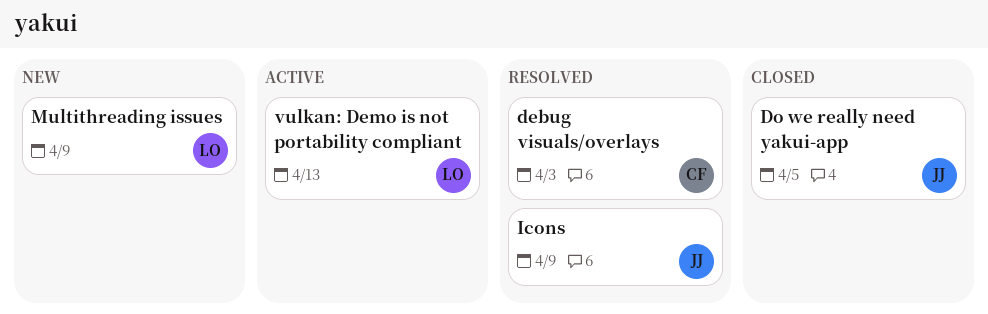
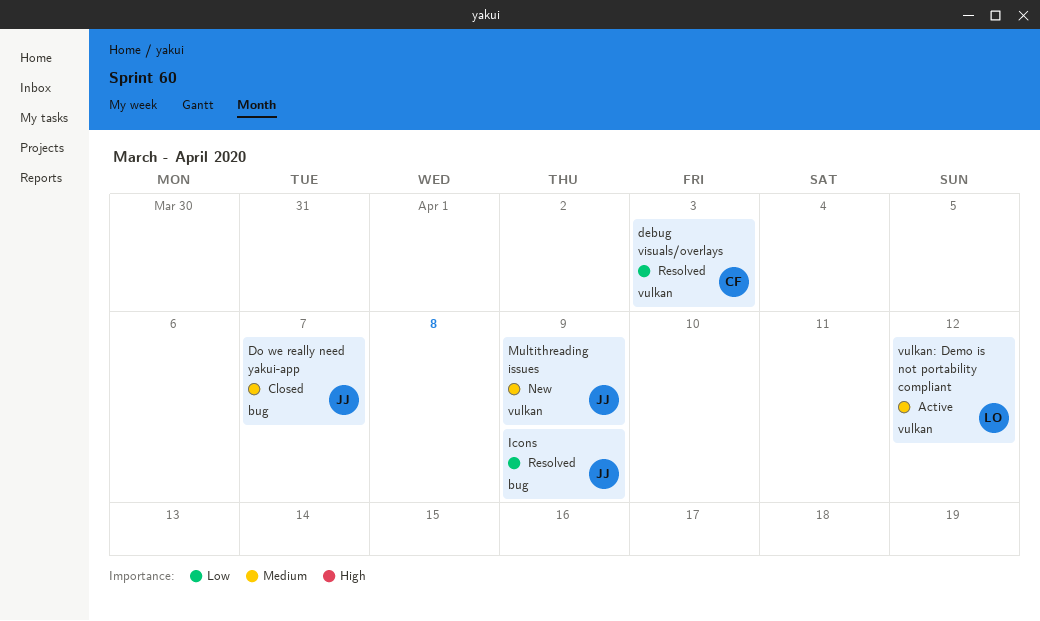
Do we really need yakui-app, due: Apr 5 -> Apr 7
Multithreading issues, owner: LO -> JJ
vulkan: Demo is not portability compliant, due: Apr 13 -> Apr 12

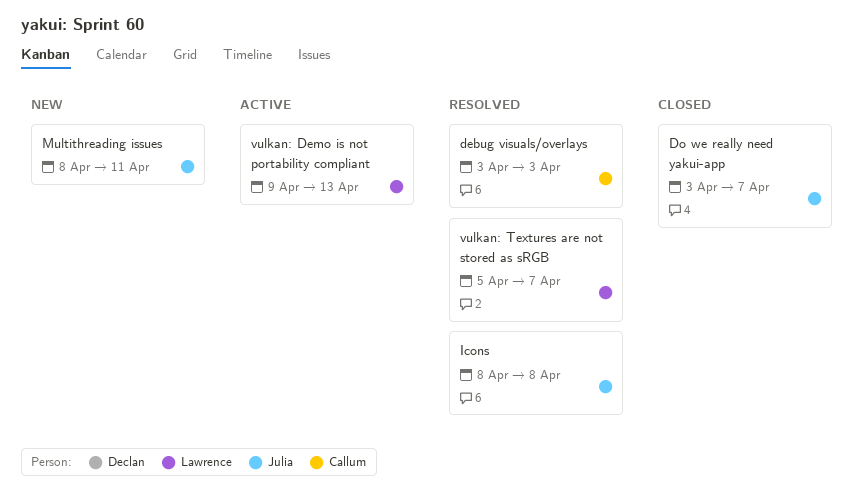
Icons, due: Apr 9 -> Apr 8
Multithreading issues, due: Apr 9 -> Apr 11
vulkan: Demo is not portability compliant, due: Apr 12 -> Apr 13
vulkan: Textures are not stored as sRGB: none -> present

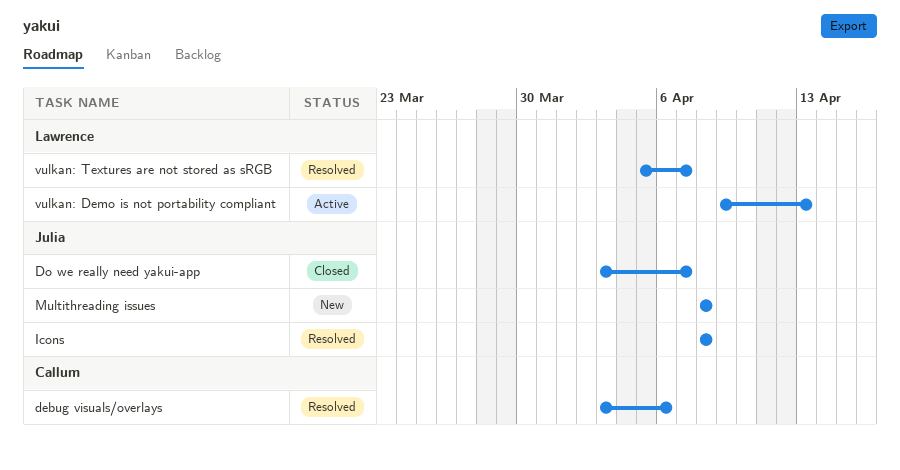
debug visuals/overlays, due: Apr 3 -> Apr 6
Multithreading issues, due: Apr 11 -> Apr 8

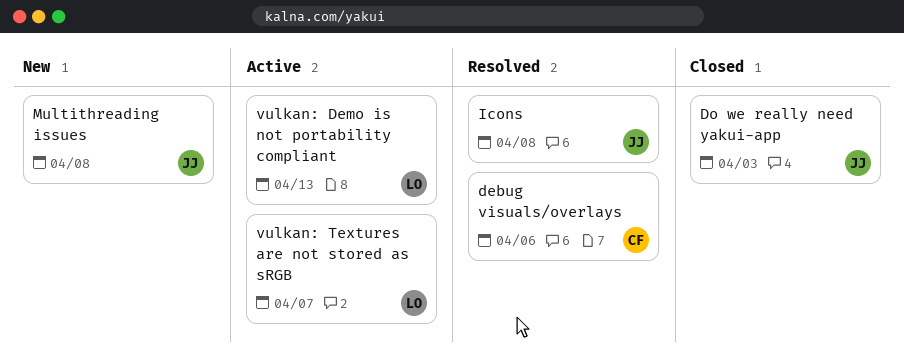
Do we really need yakui-app, due: Apr 7 -> Apr 3
vulkan: Textures are not stored as sRGB, status: Resolved -> Active

